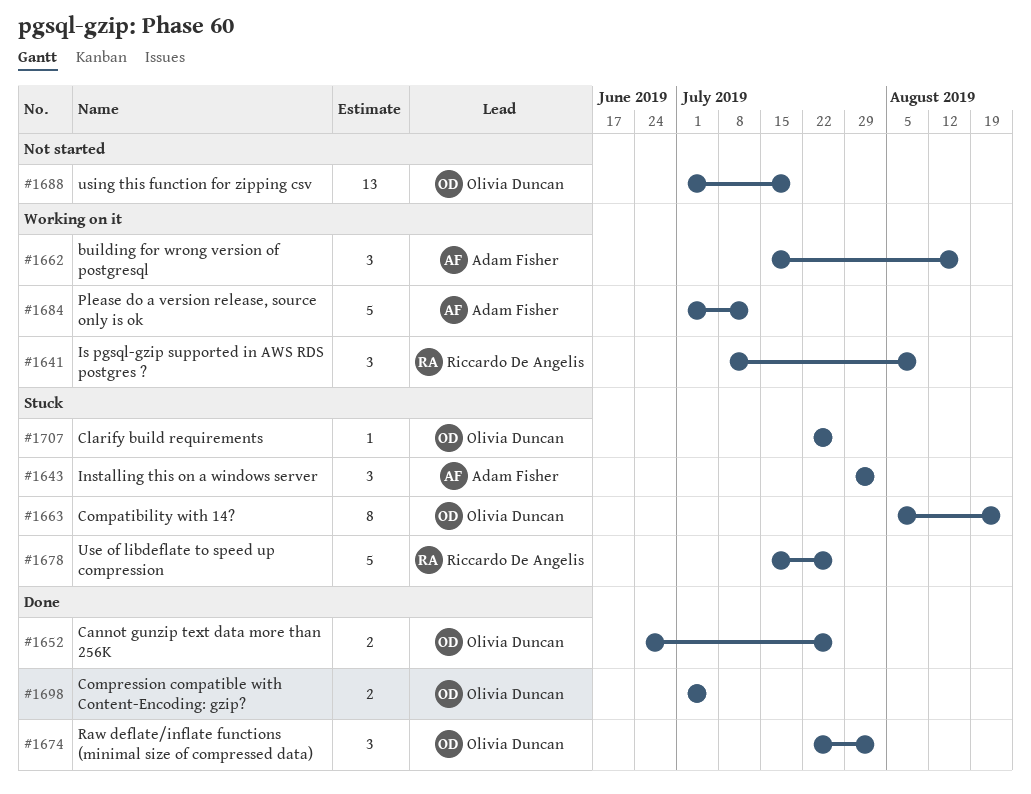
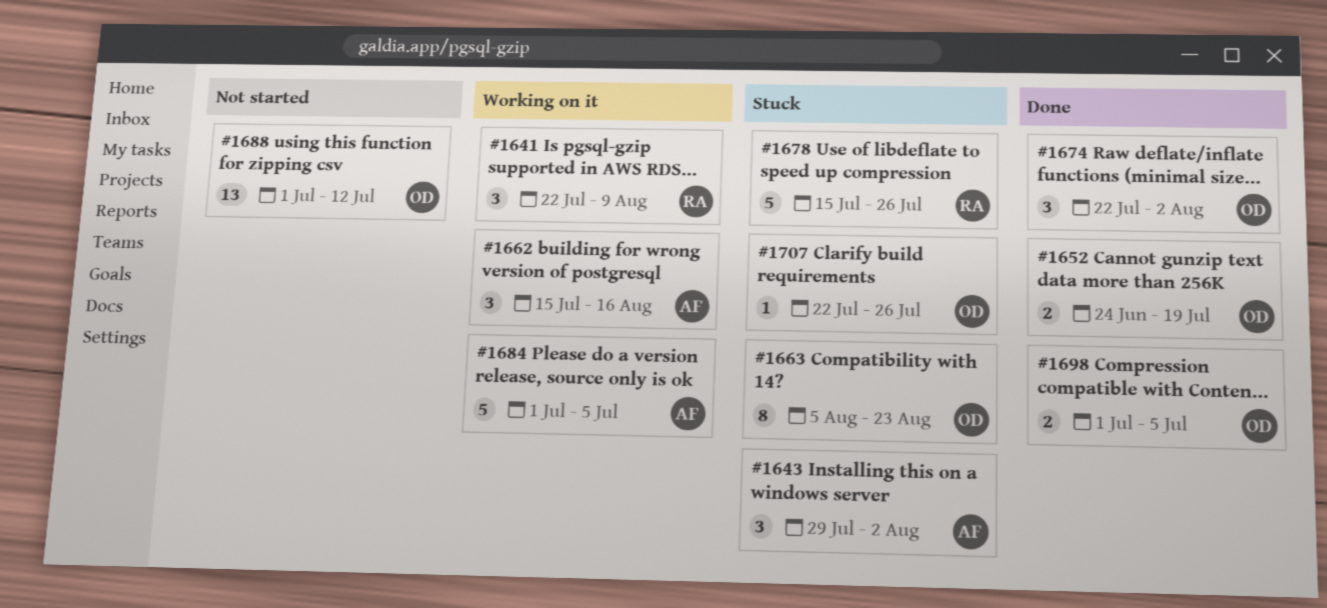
#1641, start: Jul 8 -> Jul 22
#1652, due: Jul 26 -> Jul 19
#1684, due: Jul 12 -> Jul 5
#1688, due: Jul 19 -> Jul 12

